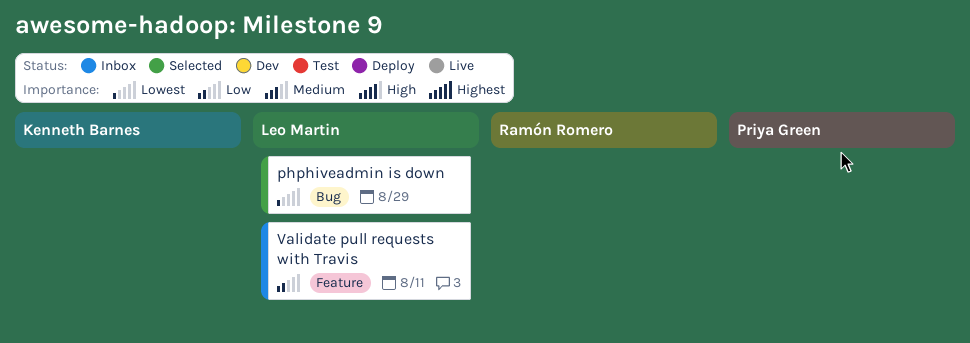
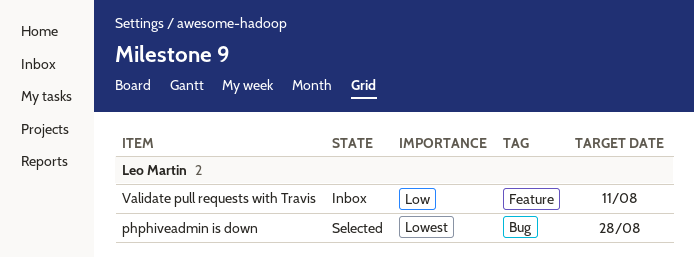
phphiveadmin is down, due: Aug 29 -> Aug 28

